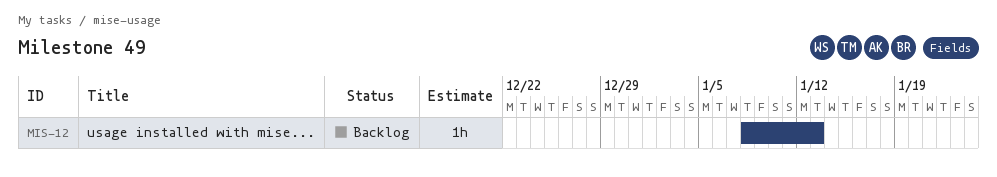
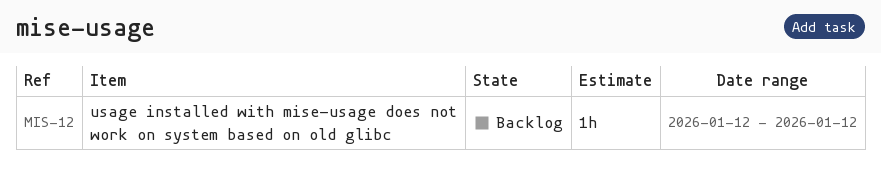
MIS-12, start: Jan 8 -> Jan 12
MIS-12, due: Jan 13 -> Jan 12

